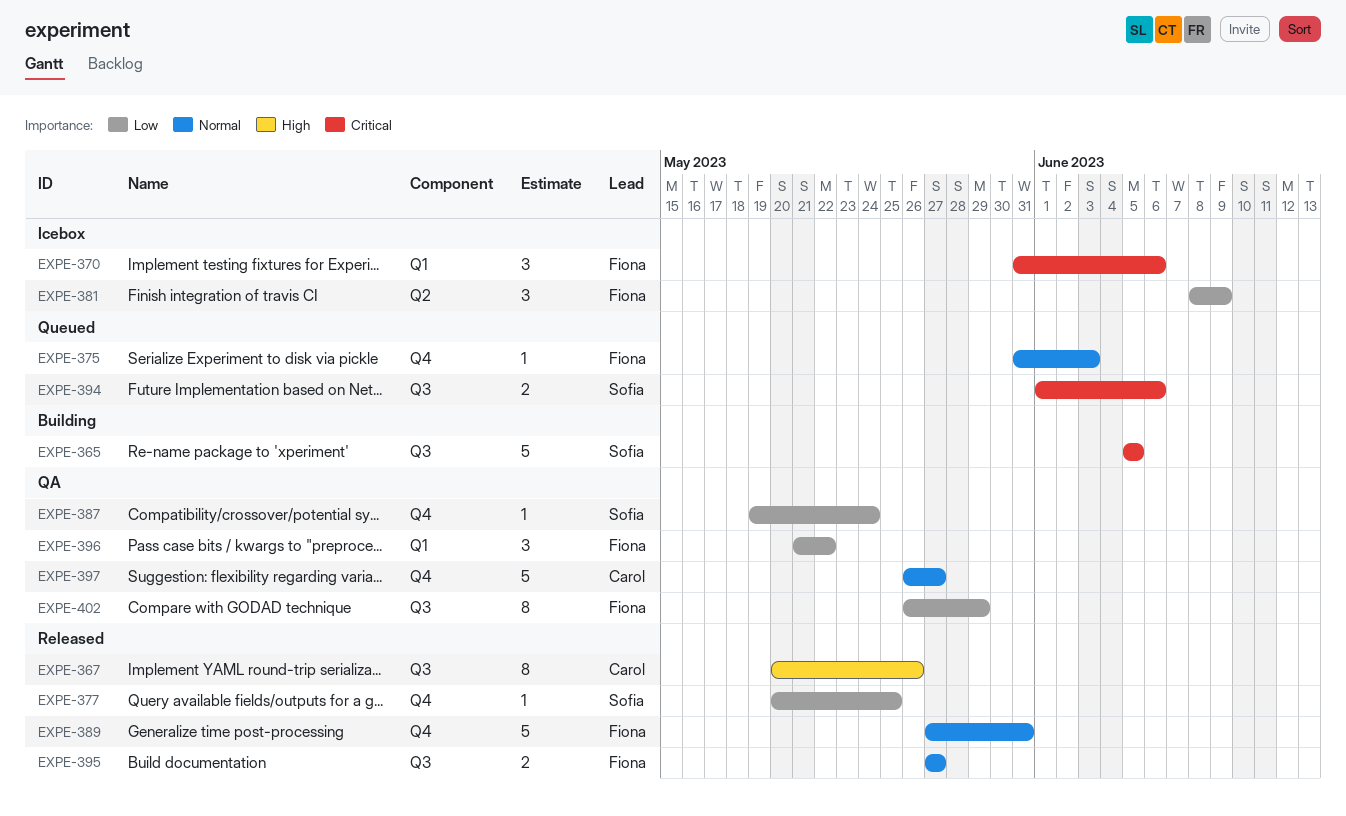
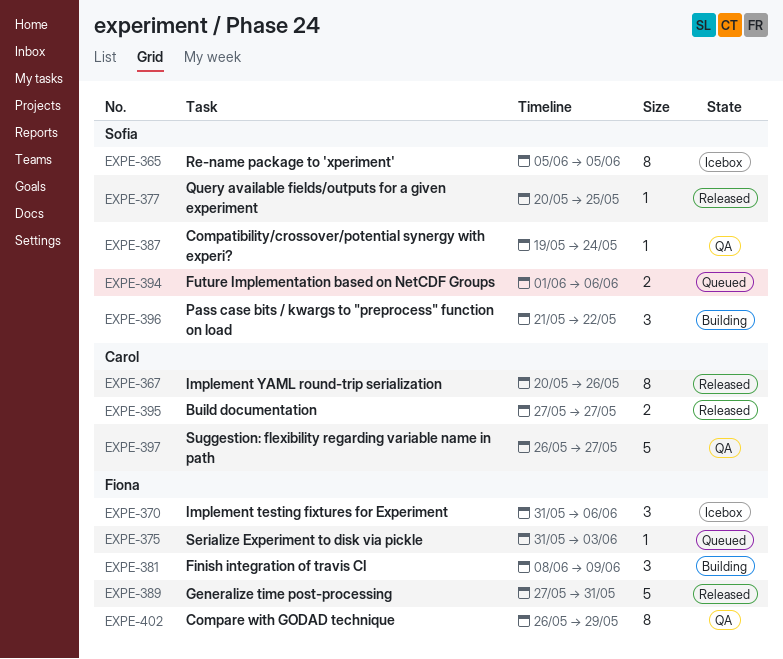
EXPE-365, status: Building -> Icebox
EXPE-365, estimate: 5 -> 8
EXPE-381, status: Icebox -> Building
EXPE-395, owner: Fiona -> Carol
EXPE-396, status: QA -> Building
EXPE-396, owner: Fiona -> Sofia

